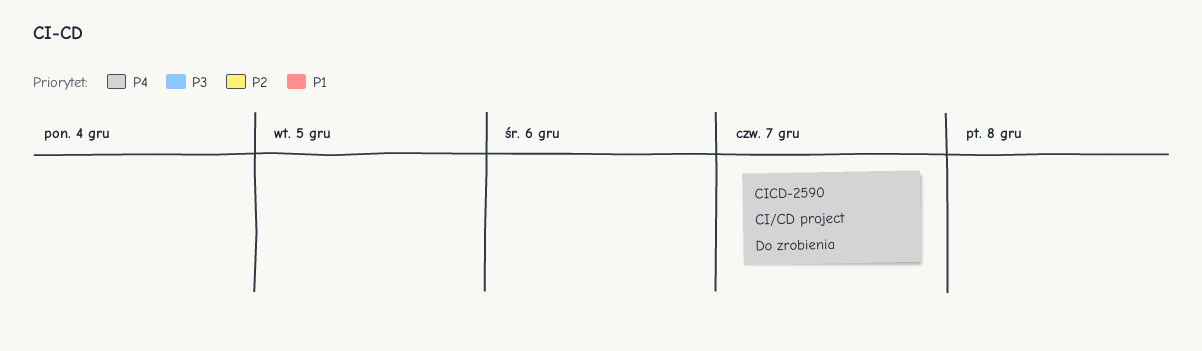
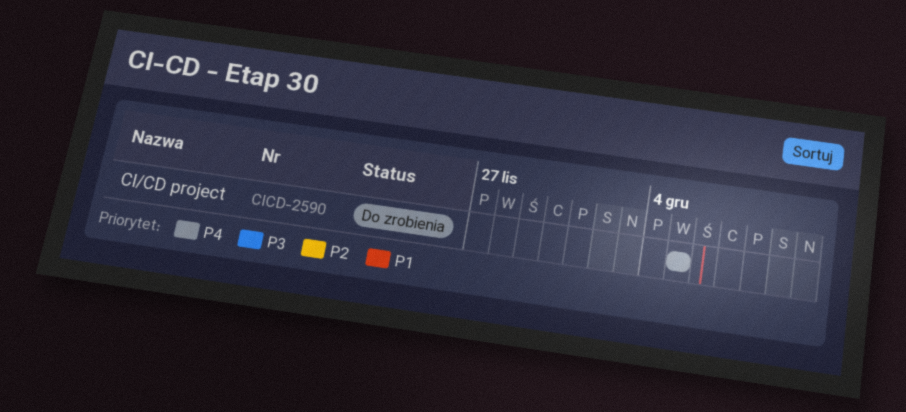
CICD-2590, due: Dec 7 -> Dec 5

